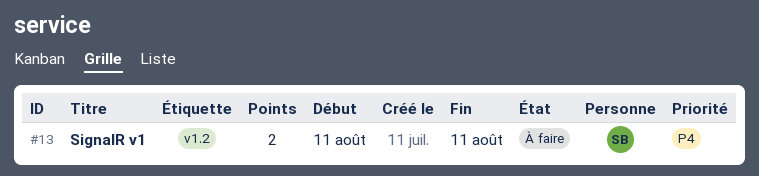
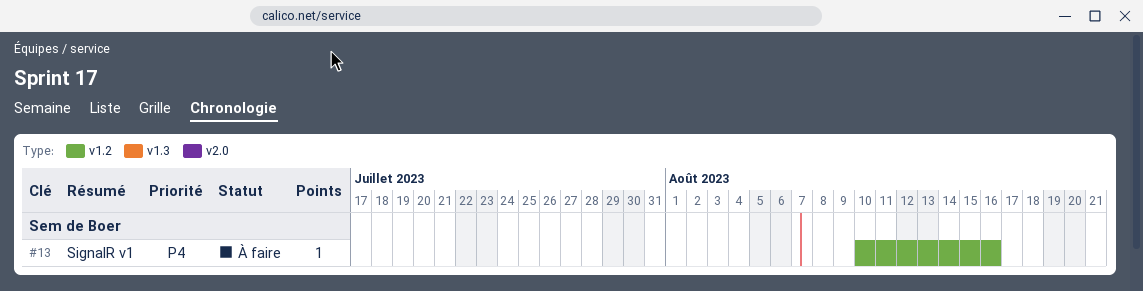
#13, estimate: 2 -> 1
#13, start: Aug 11 -> Aug 10
#13, due: Aug 11 -> Aug 16

